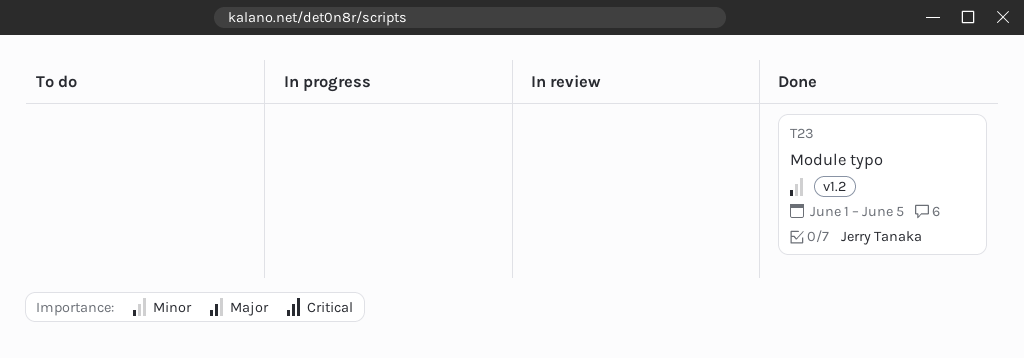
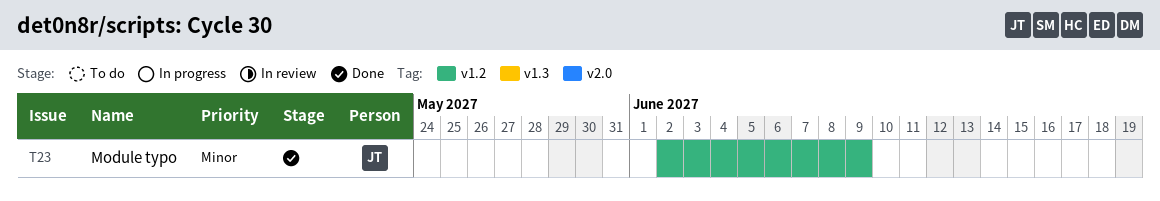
T23, start: Jun 1 -> Jun 2
T23, due: Jun 5 -> Jun 9

